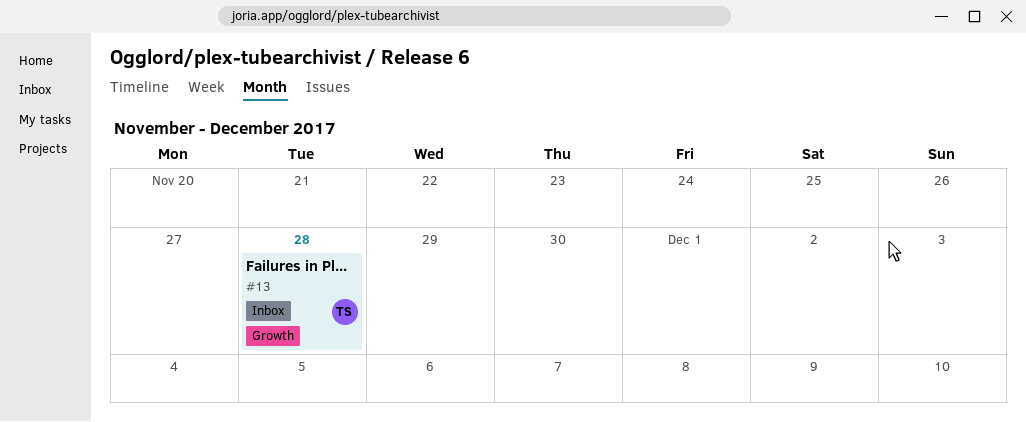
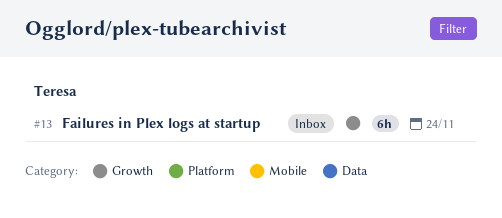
#13, due: Nov 28 -> Nov 24

